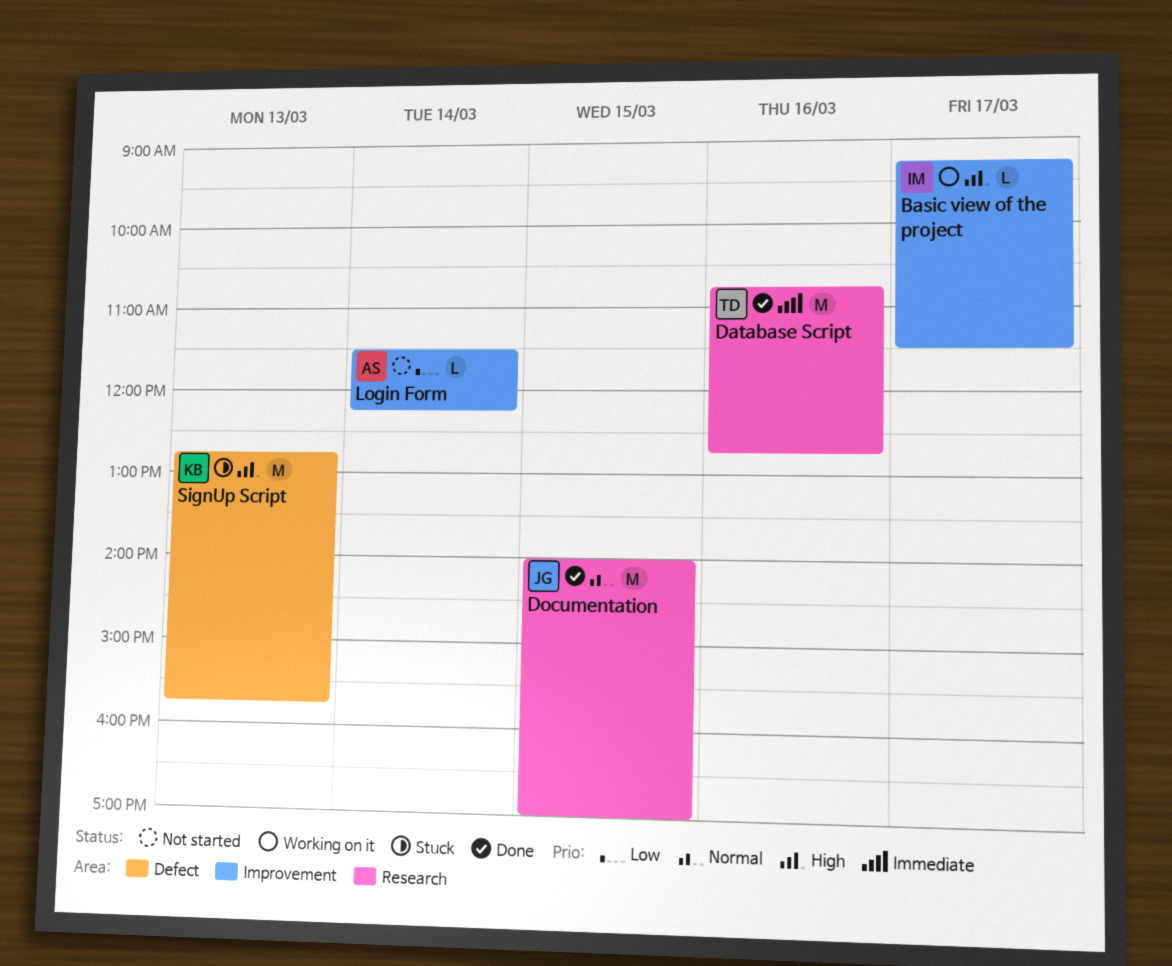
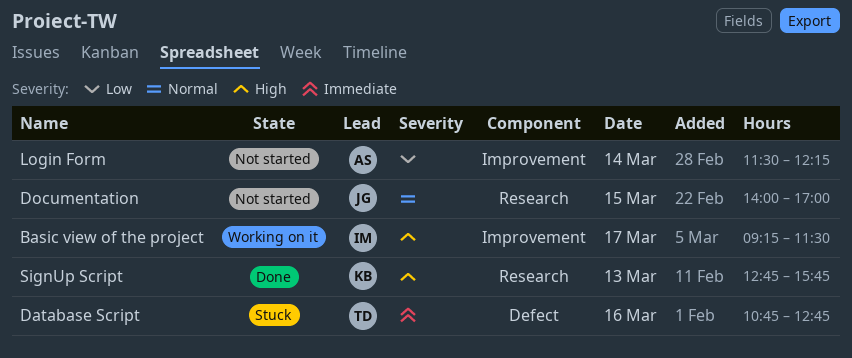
Database Script, status: Done -> Stuck
Database Script, label: Research -> Defect
Documentation, status: Done -> Not started
SignUp Script, status: Stuck -> Done
SignUp Script, label: Defect -> Research

